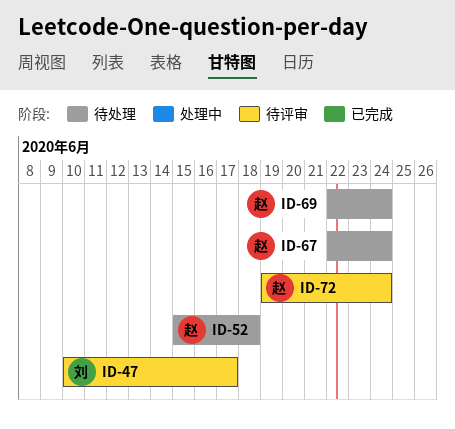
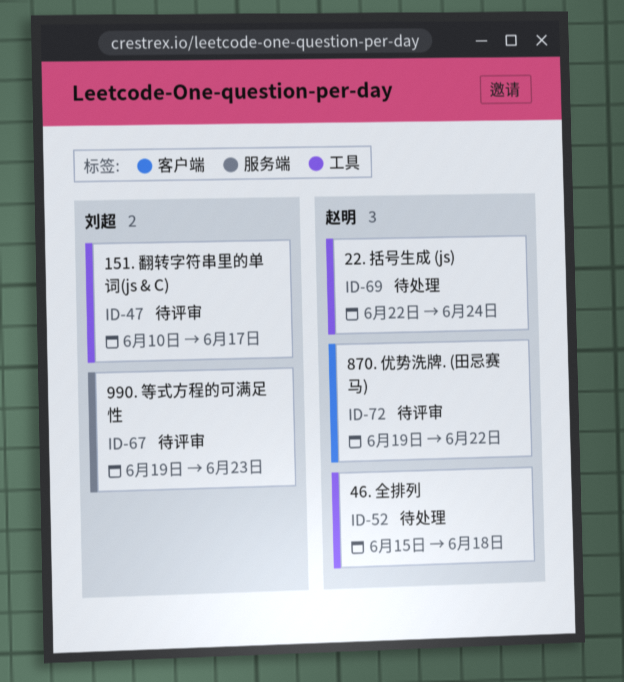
ID-67, status: 待处理 -> 待评审
ID-67, owner: 赵明 -> 刘超
ID-67, start: Jun 22 -> Jun 19
ID-67, due: Jun 24 -> Jun 23
ID-72, due: Jun 24 -> Jun 22

